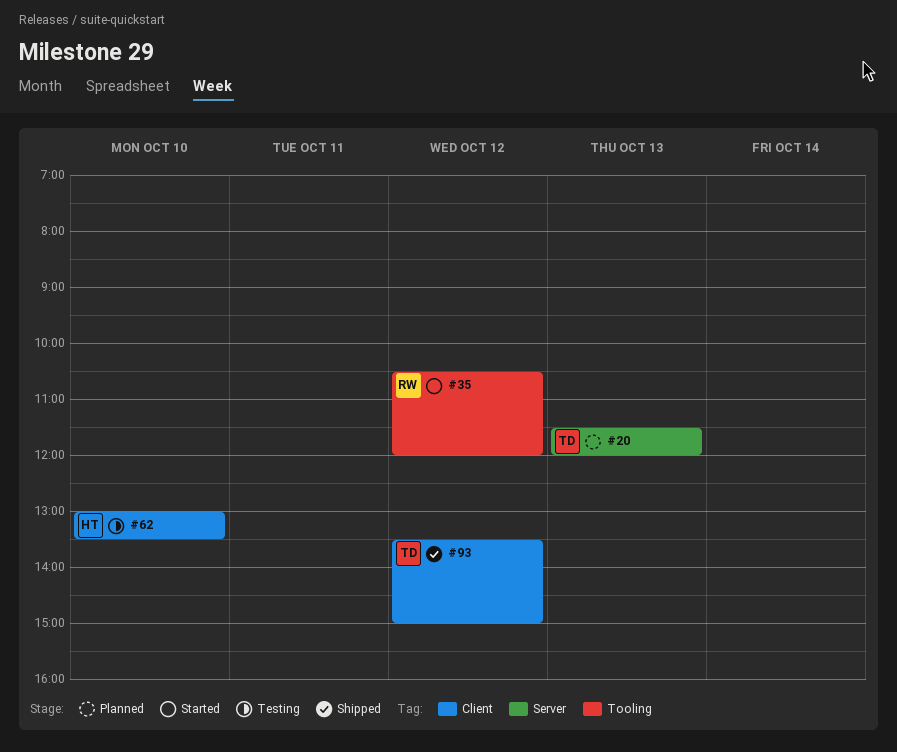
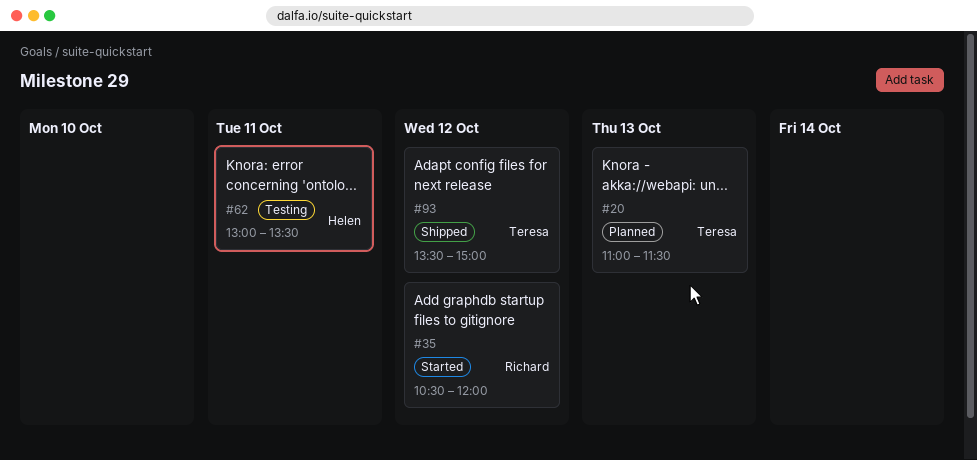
#20, begins: 11:30 -> 11:00
#20, ends: 12:00 -> 11:30
#62, day: Oct 10 -> Oct 11

